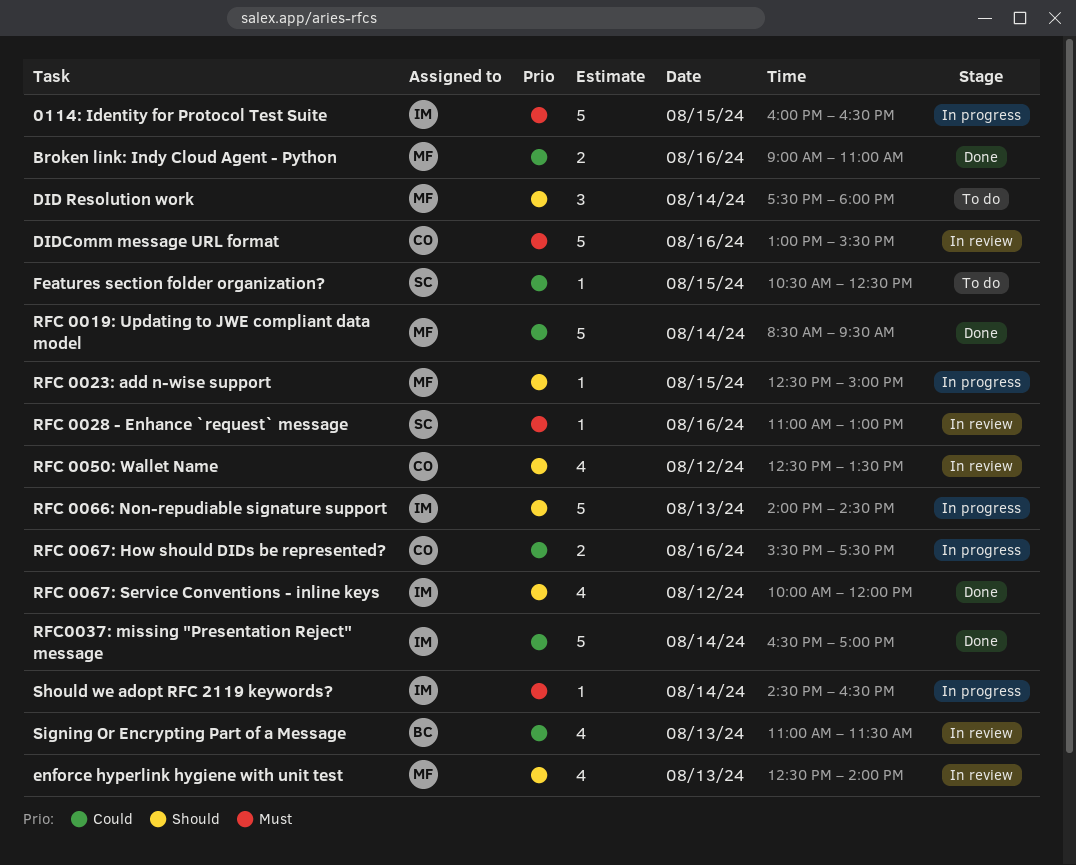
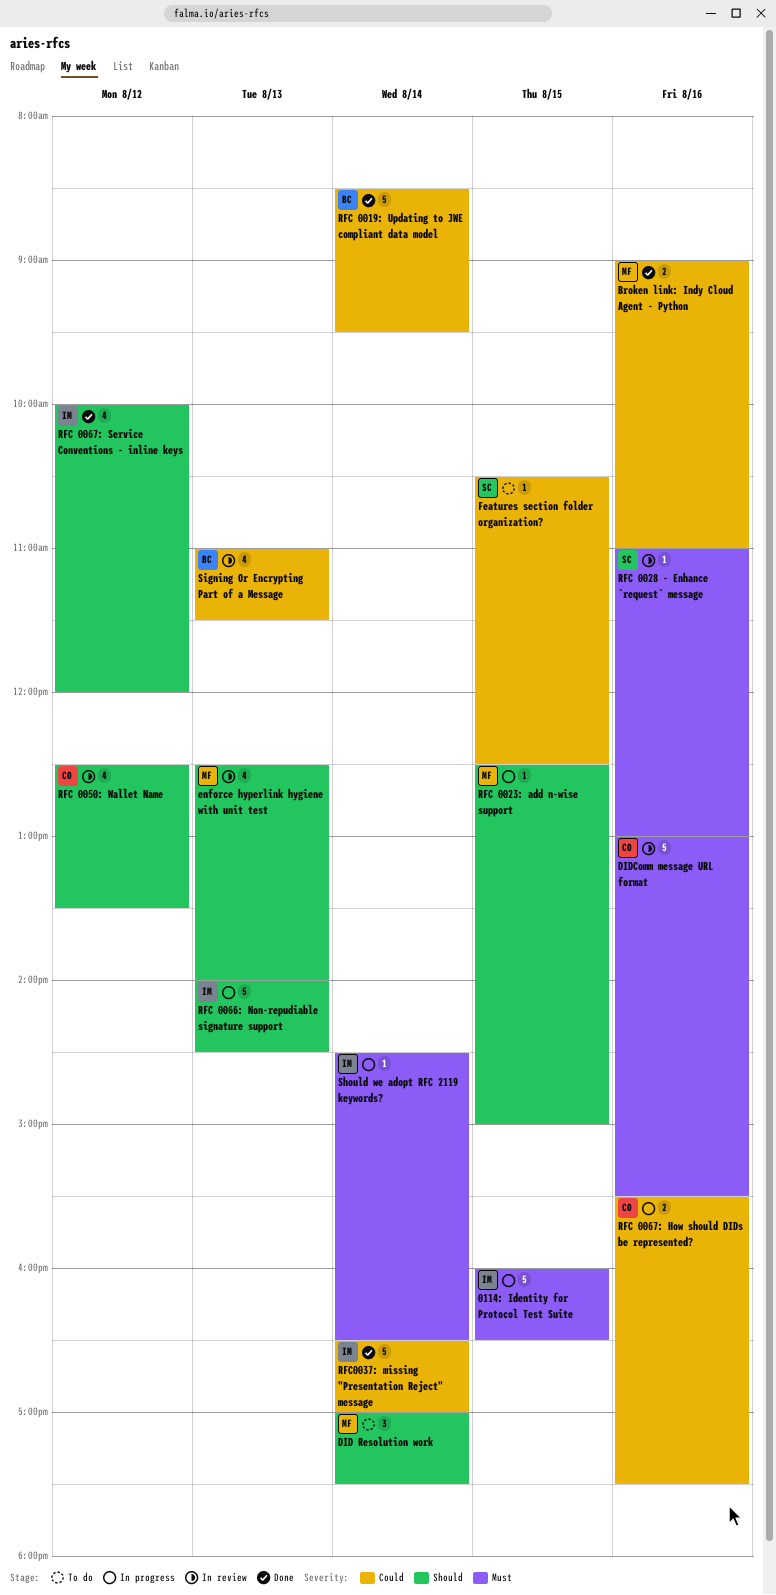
DID Resolution work, begins: 17:30 -> 17:00
DID Resolution work, ends: 18:00 -> 17:30
RFC 0019: Updating to JWE compliant data model, owner: MF -> BC

